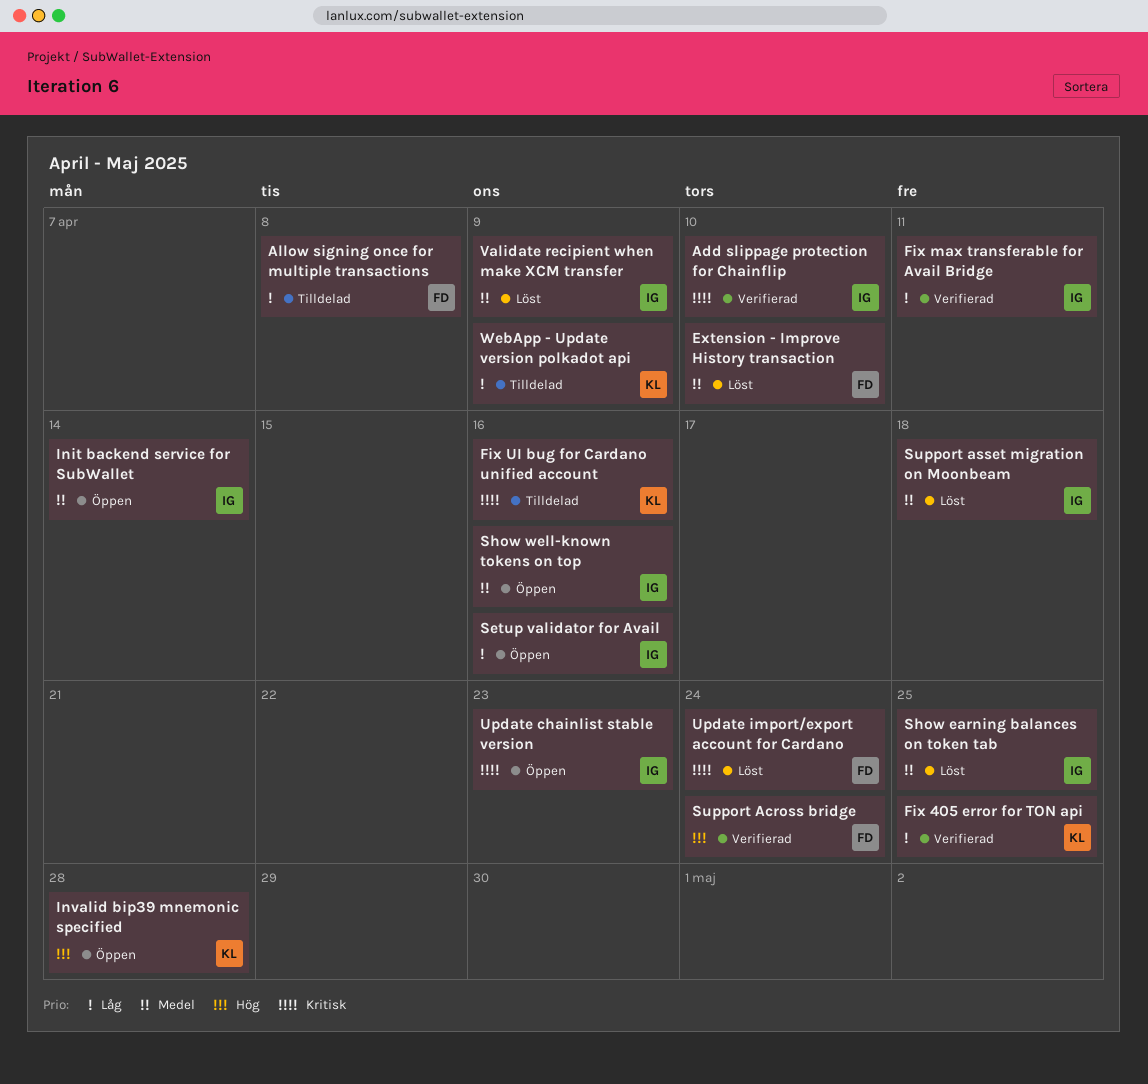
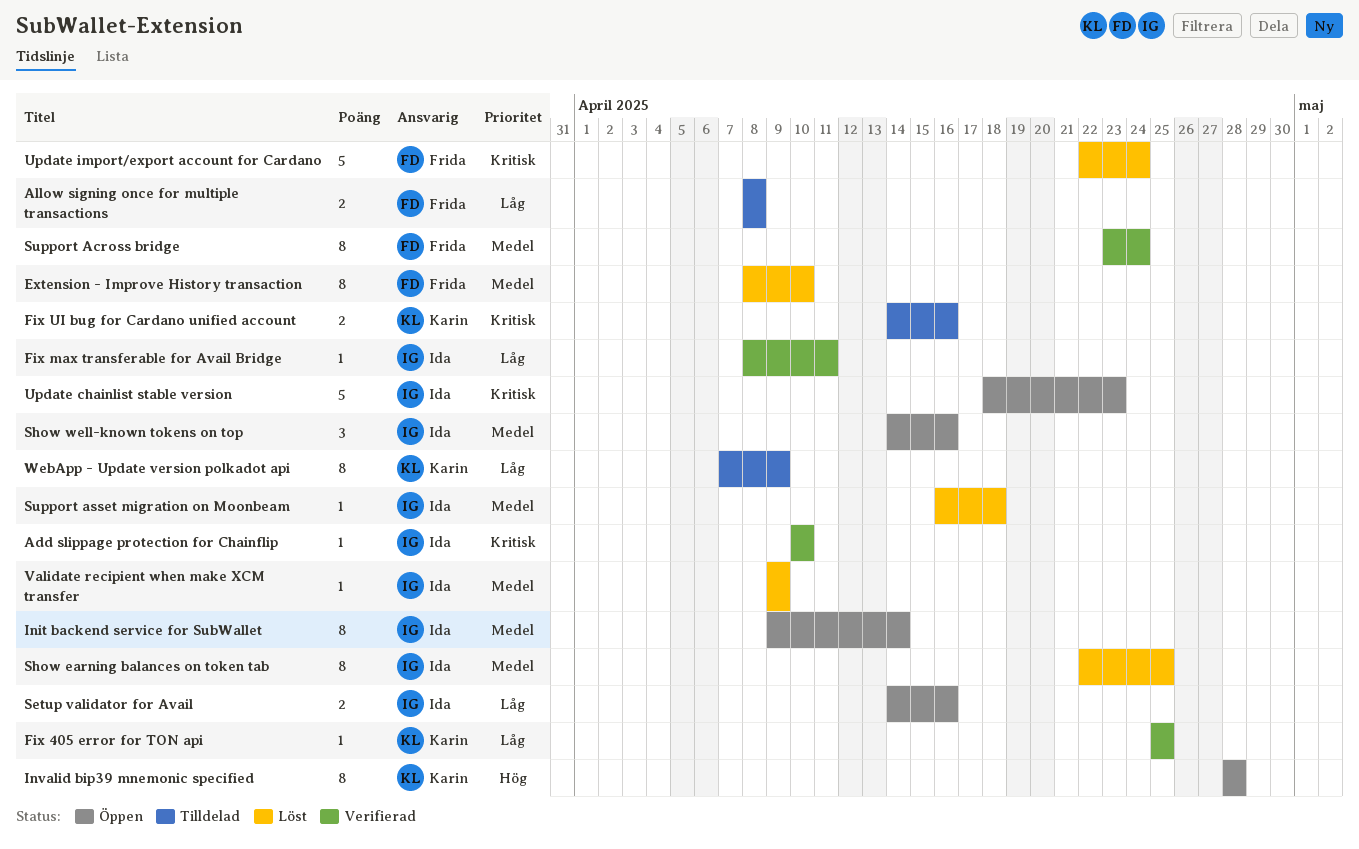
Support Across bridge, priority: Hög -> Medel

